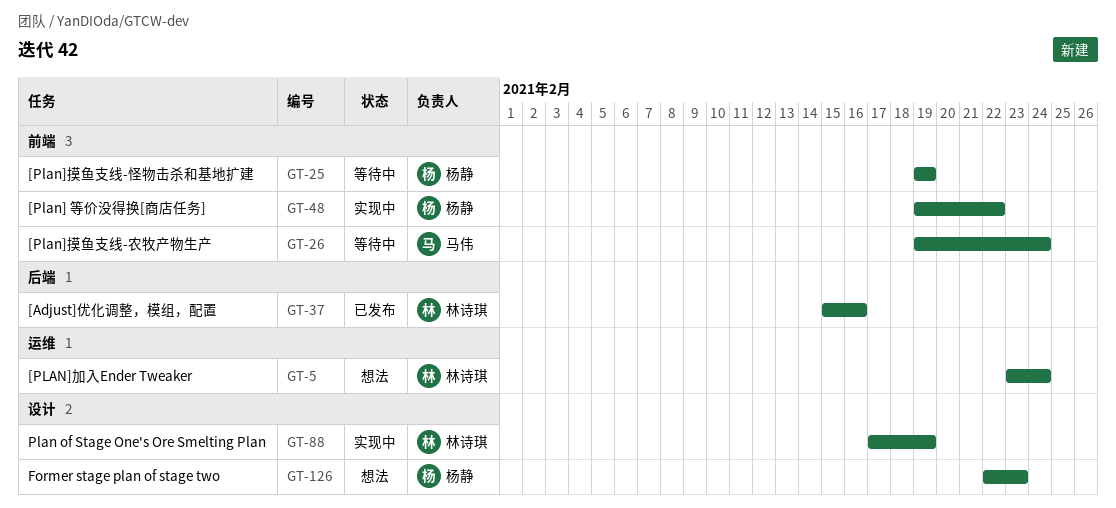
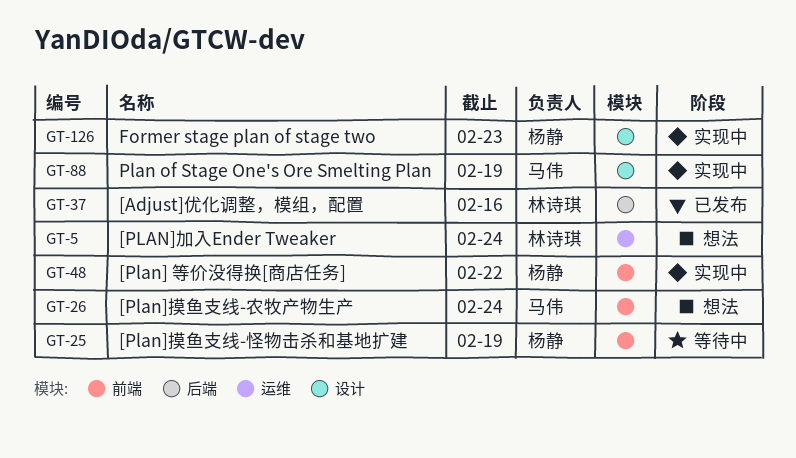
GT-26, status: 等待中 -> 想法
GT-88, owner: 林诗琪 -> 马伟
GT-126, status: 想法 -> 实现中

